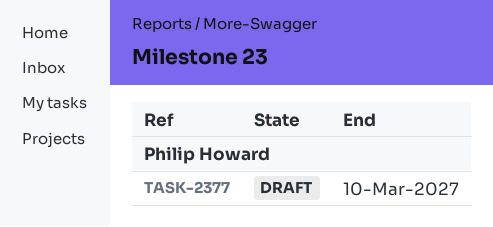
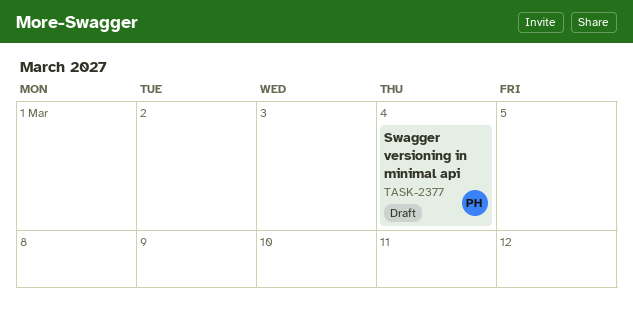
TASK-2377, due: Mar 10 -> Mar 4

